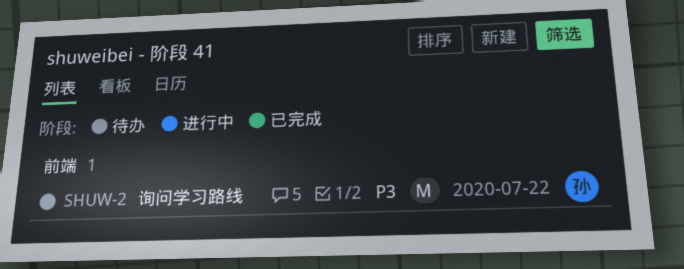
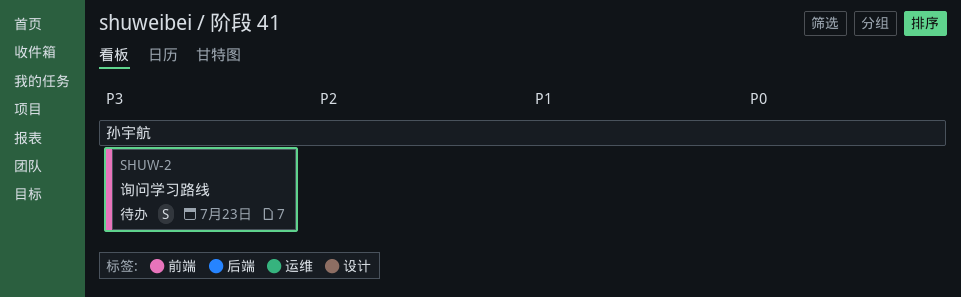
SHUW-2, estimate: M -> S
SHUW-2, due: Jul 22 -> Jul 23

